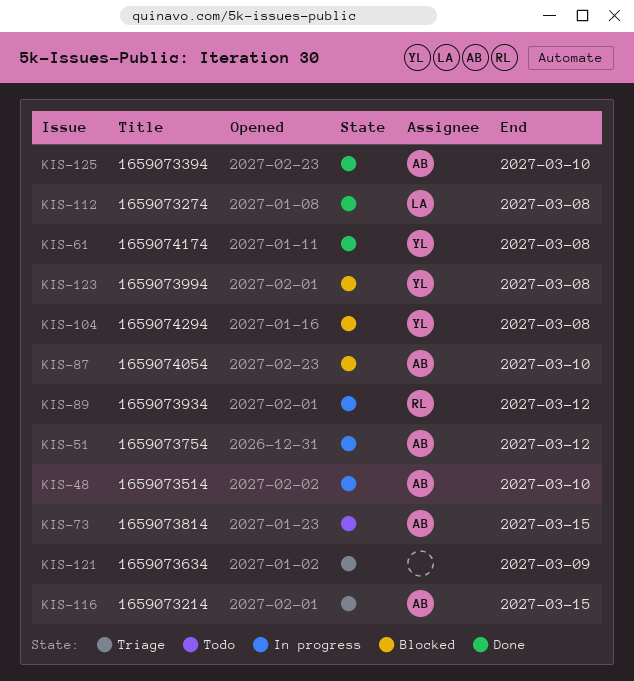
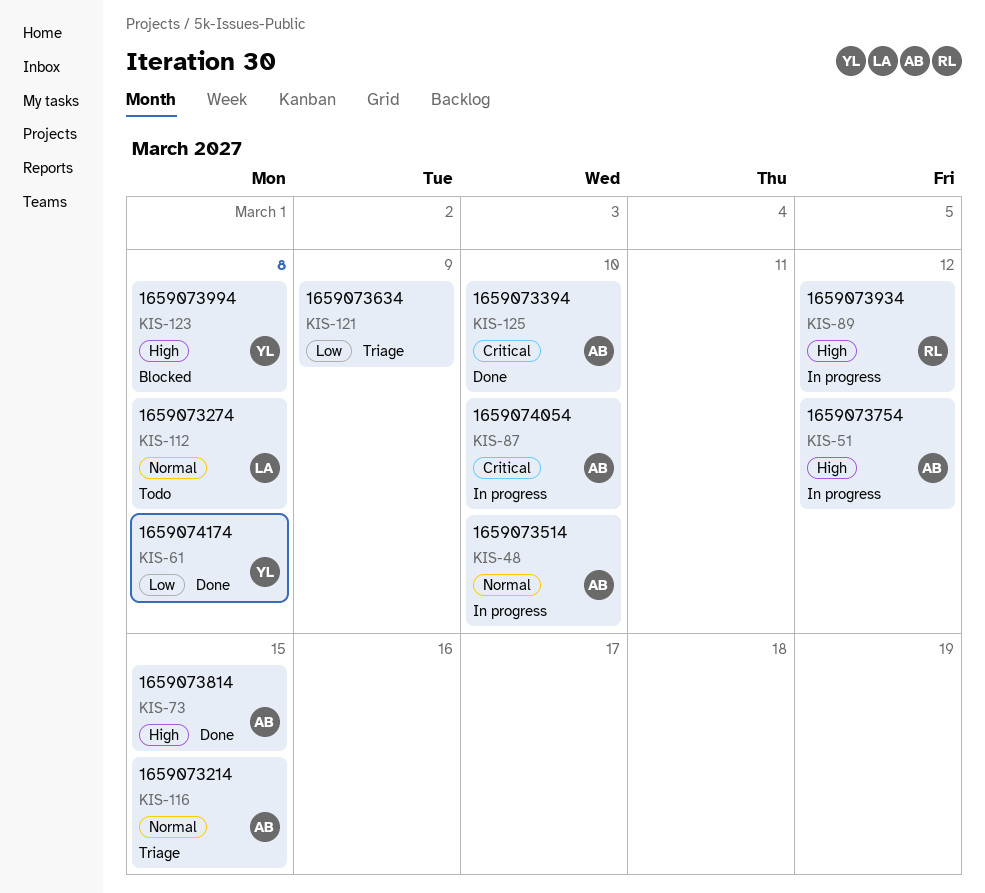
KIS-73, status: Todo -> Done
KIS-87, status: Blocked -> In progress
KIS-104: present -> none
KIS-112, status: Done -> Todo

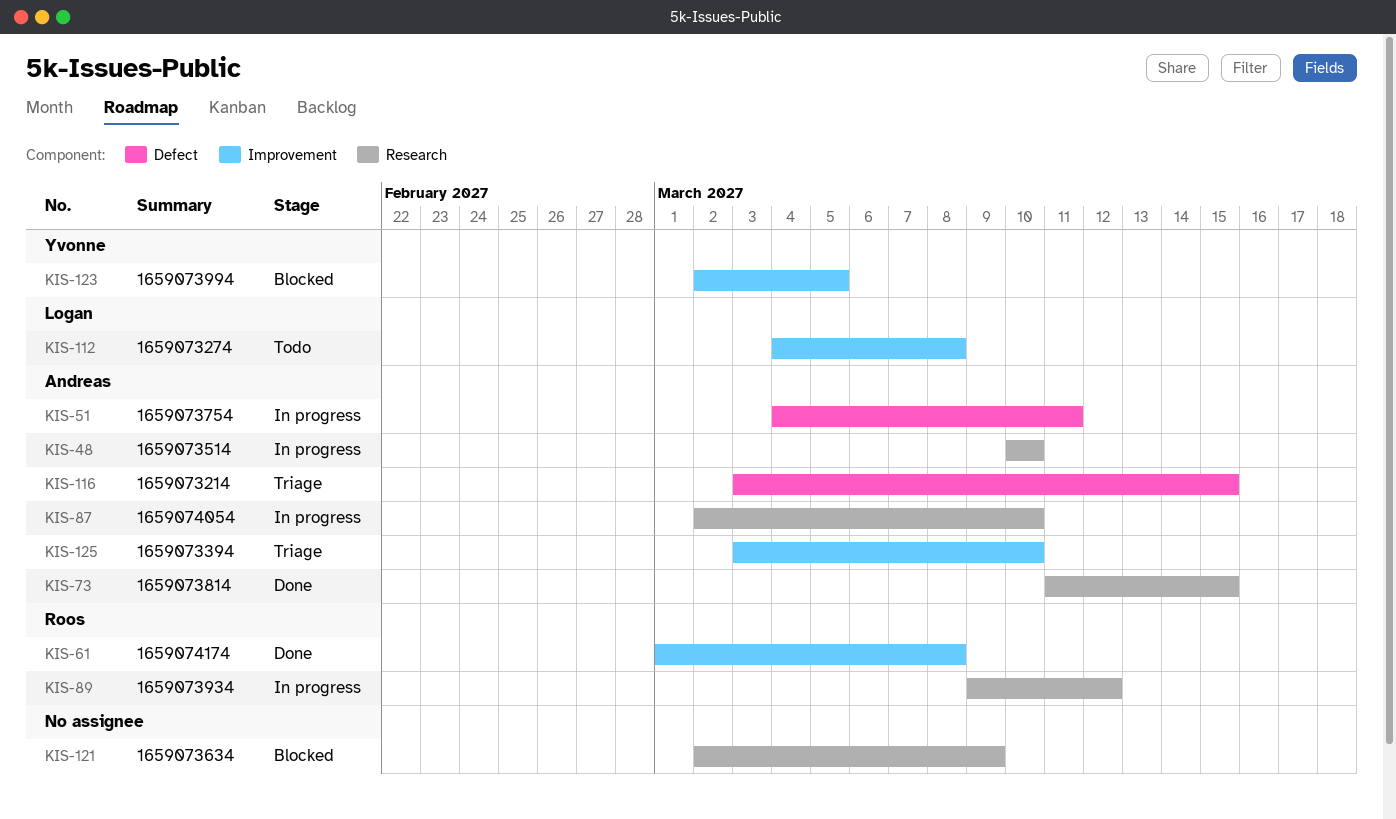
KIS-51, due: Mar 12 -> Mar 11
KIS-61, owner: Yvonne -> Roos
KIS-121, status: Triage -> Blocked
KIS-123, due: Mar 8 -> Mar 5
KIS-125, status: Done -> Triage

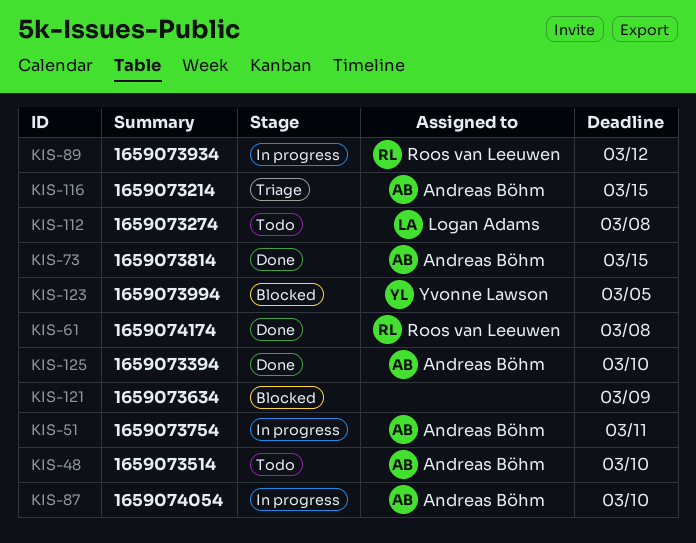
KIS-48, status: In progress -> Todo
KIS-125, status: Triage -> Done

